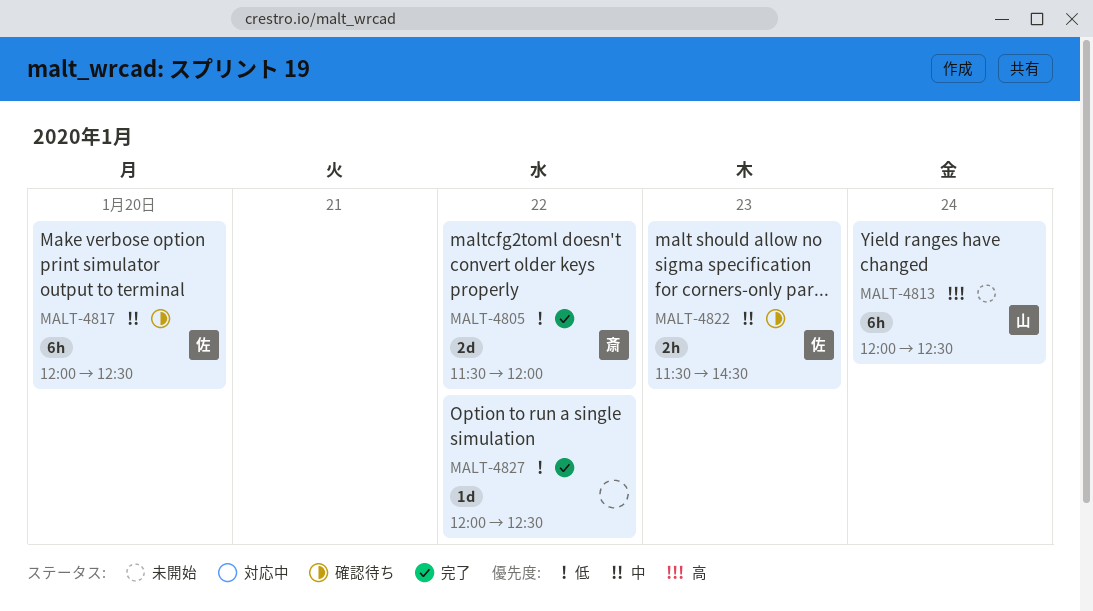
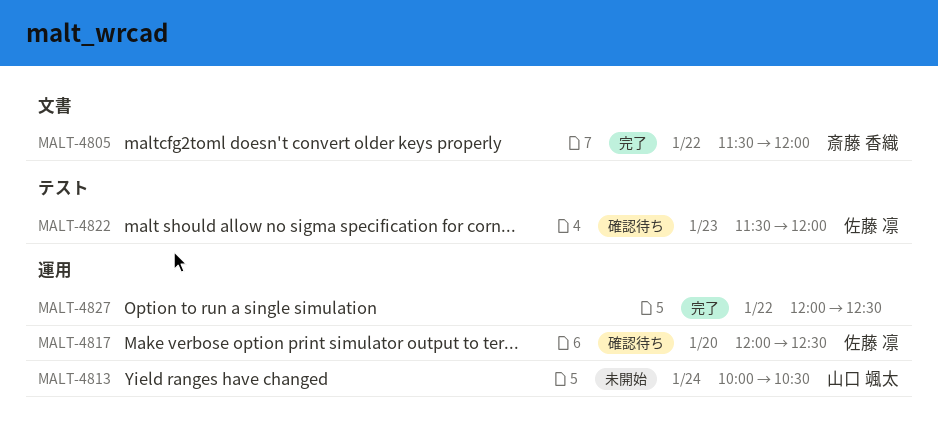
MALT-4813, begins: 12:00 -> 10:00
MALT-4813, ends: 12:30 -> 10:30
MALT-4822, ends: 14:30 -> 12:00

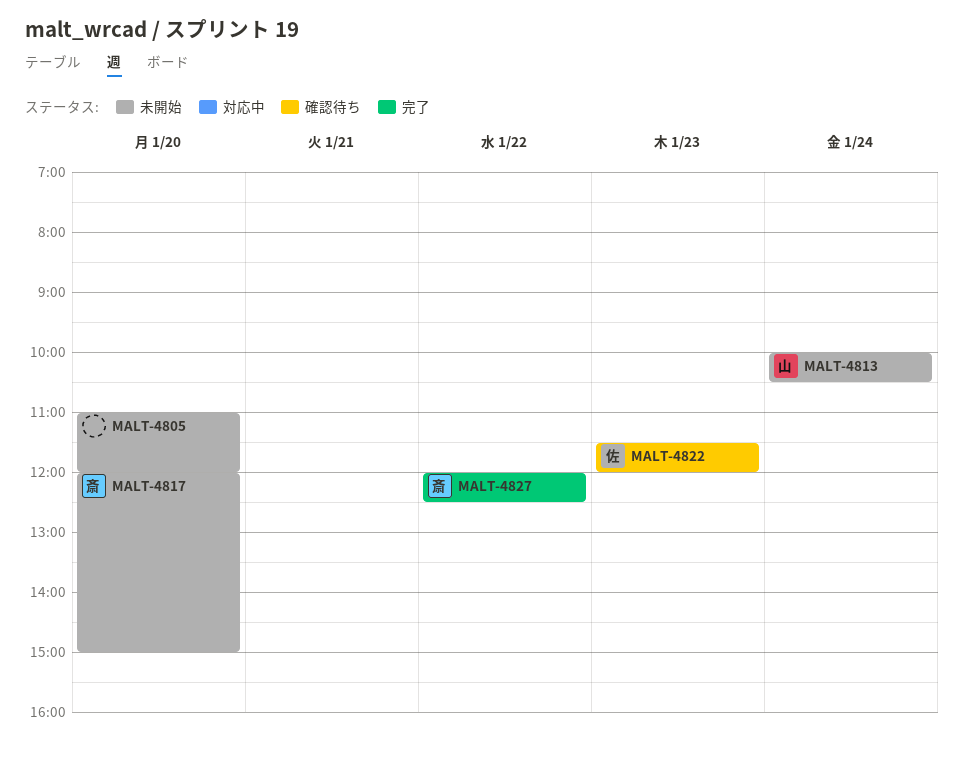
MALT-4805, status: 完了 -> 未開始
MALT-4805, owner: 斎藤 香織 -> none
MALT-4805, day: Jan 22 -> Jan 20
MALT-4805, begins: 11:30 -> 11:00
MALT-4817, status: 確認待ち -> 未開始
MALT-4817, owner: 佐藤 凛 -> 斎藤 香織
MALT-4817, ends: 12:30 -> 15:00
MALT-4827, owner: none -> 斎藤 香織

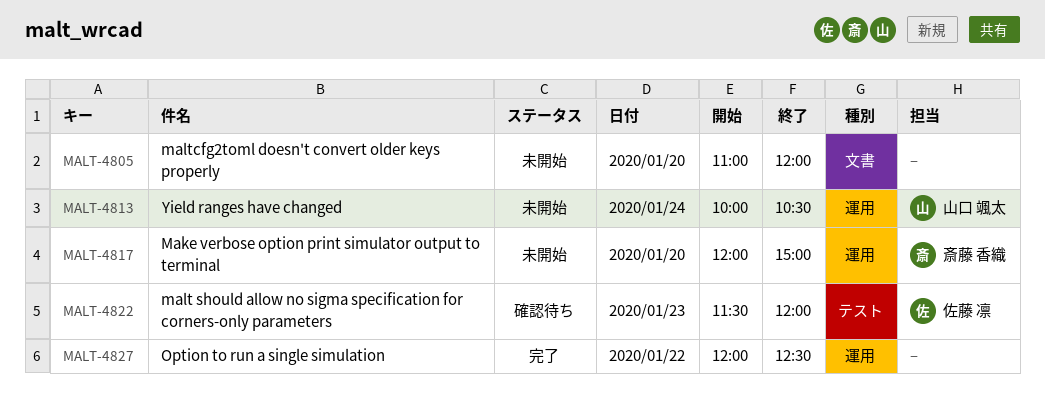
MALT-4827, owner: 斎藤 香織 -> none

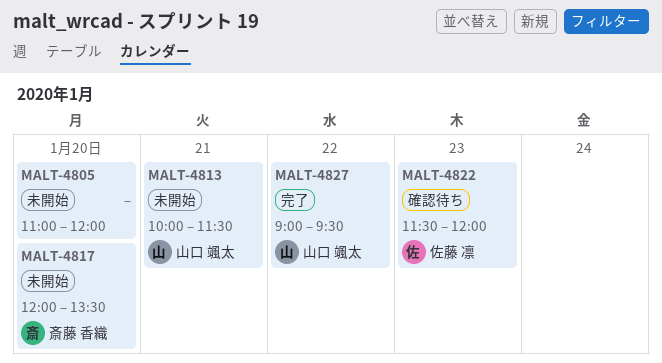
MALT-4813, day: Jan 24 -> Jan 21
MALT-4813, ends: 10:30 -> 11:30
MALT-4817, ends: 15:00 -> 13:30
MALT-4827, owner: none -> 山口 颯太
MALT-4827, begins: 12:00 -> 09:00
MALT-4827, ends: 12:30 -> 09:30

